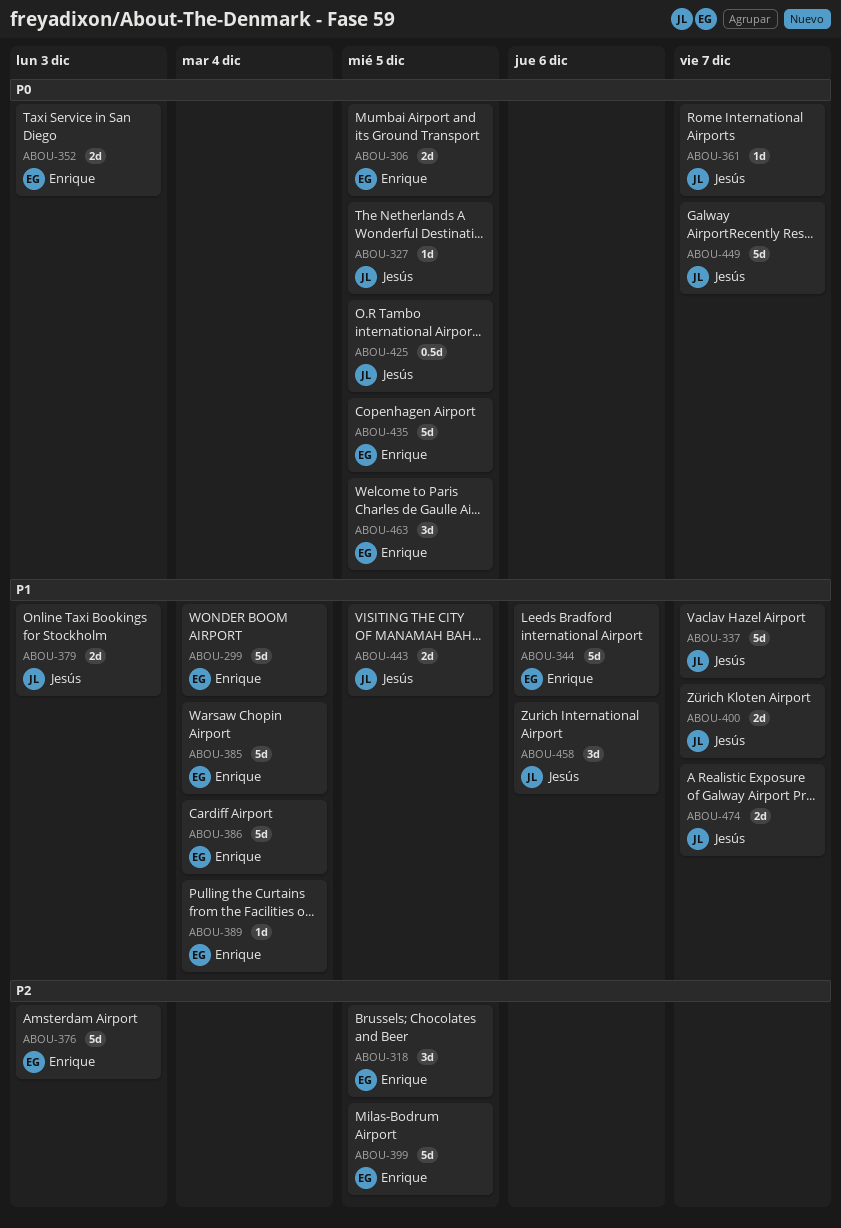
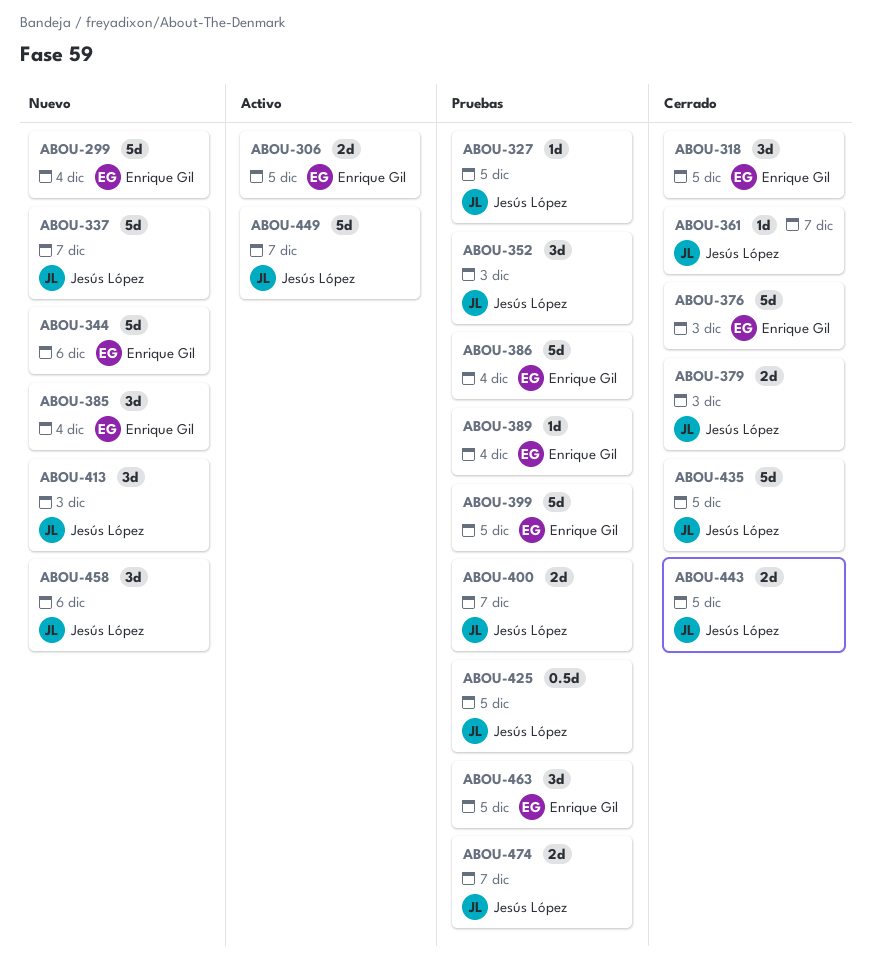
ABOU-352, owner: Enrique Gil -> Jesús López
ABOU-352, estimate: 2d -> 3d
ABOU-385, estimate: 5d -> 3d
ABOU-413: none -> present
ABOU-435, owner: Enrique Gil -> Jesús López

